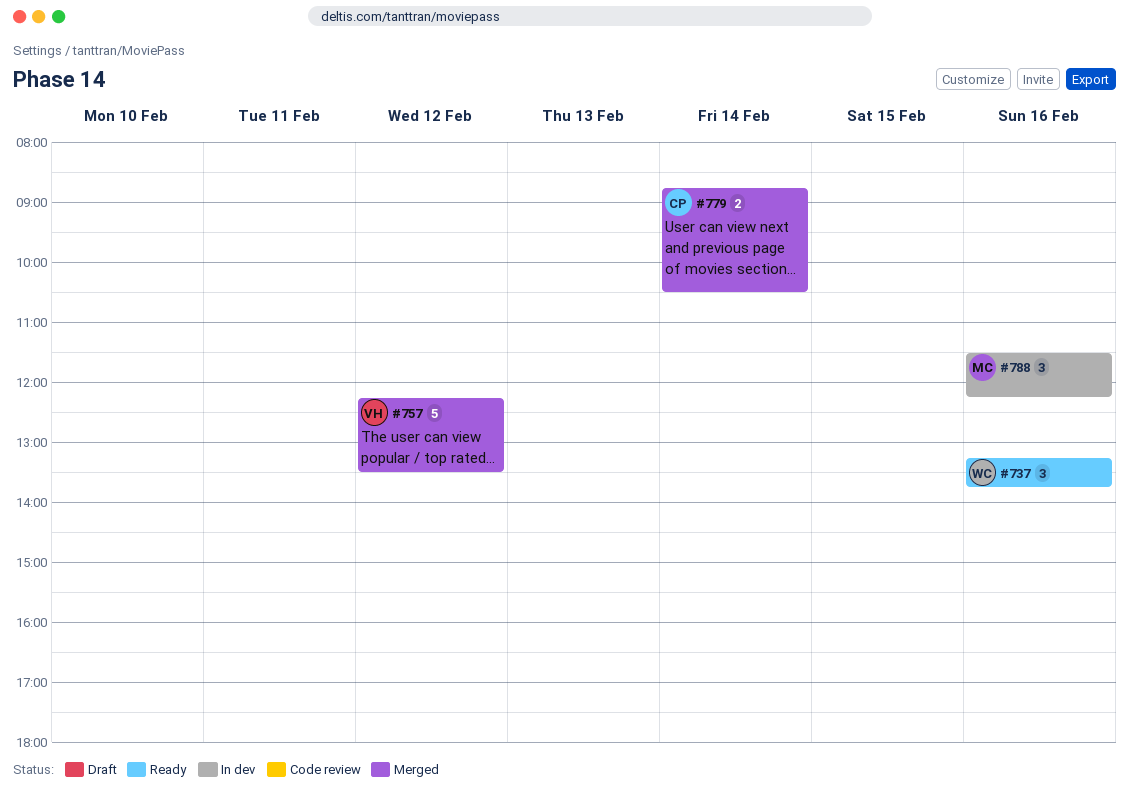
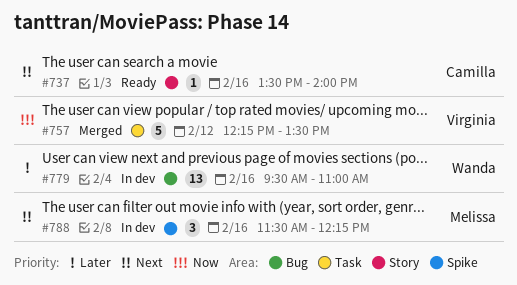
#737, owner: Wanda -> Camilla
#737, estimate: 3 -> 1
#737, begins: 13:15 -> 13:30
#737, ends: 13:45 -> 14:00
#779, status: Merged -> In dev
#779, owner: Camilla -> Wanda
#779, estimate: 2 -> 13
#779, day: Feb 14 -> Feb 16
#779, begins: 08:45 -> 09:30
#779, ends: 10:30 -> 11:00

